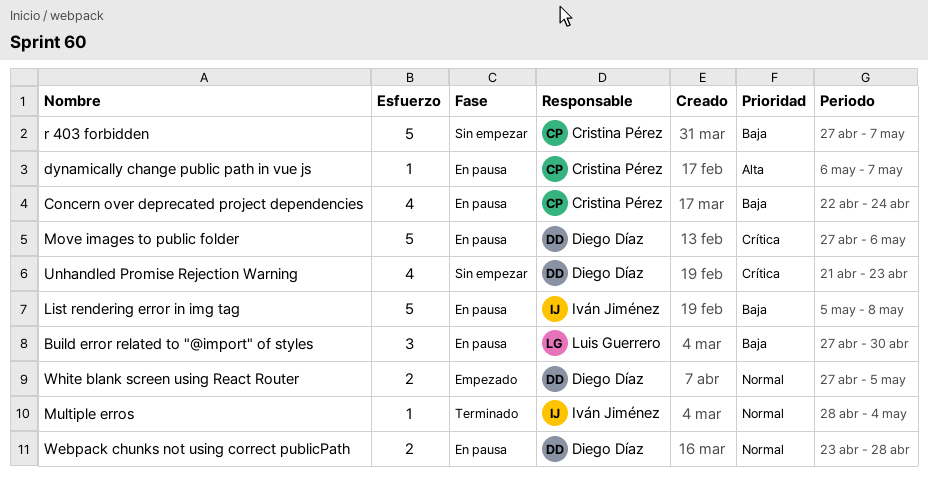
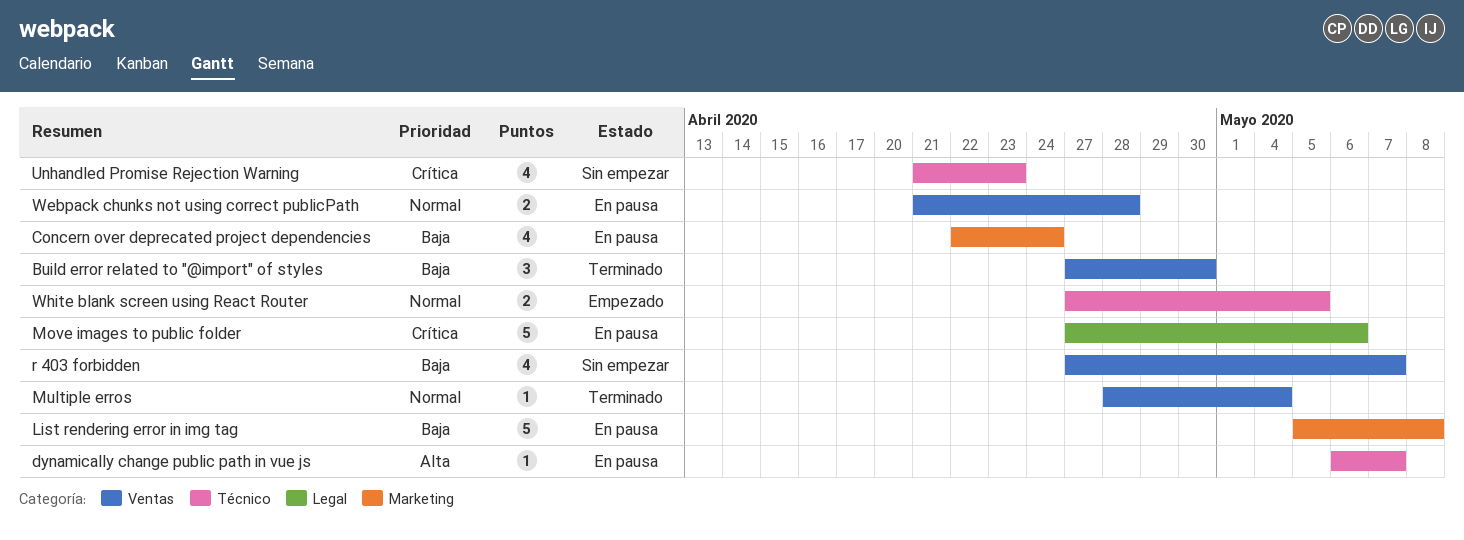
Build error related to "@import" of styles, status: En pausa -> Terminado
r 403 forbidden, estimate: 5 -> 4
Webpack chunks not using correct publicPath, start: Apr 23 -> Apr 21

